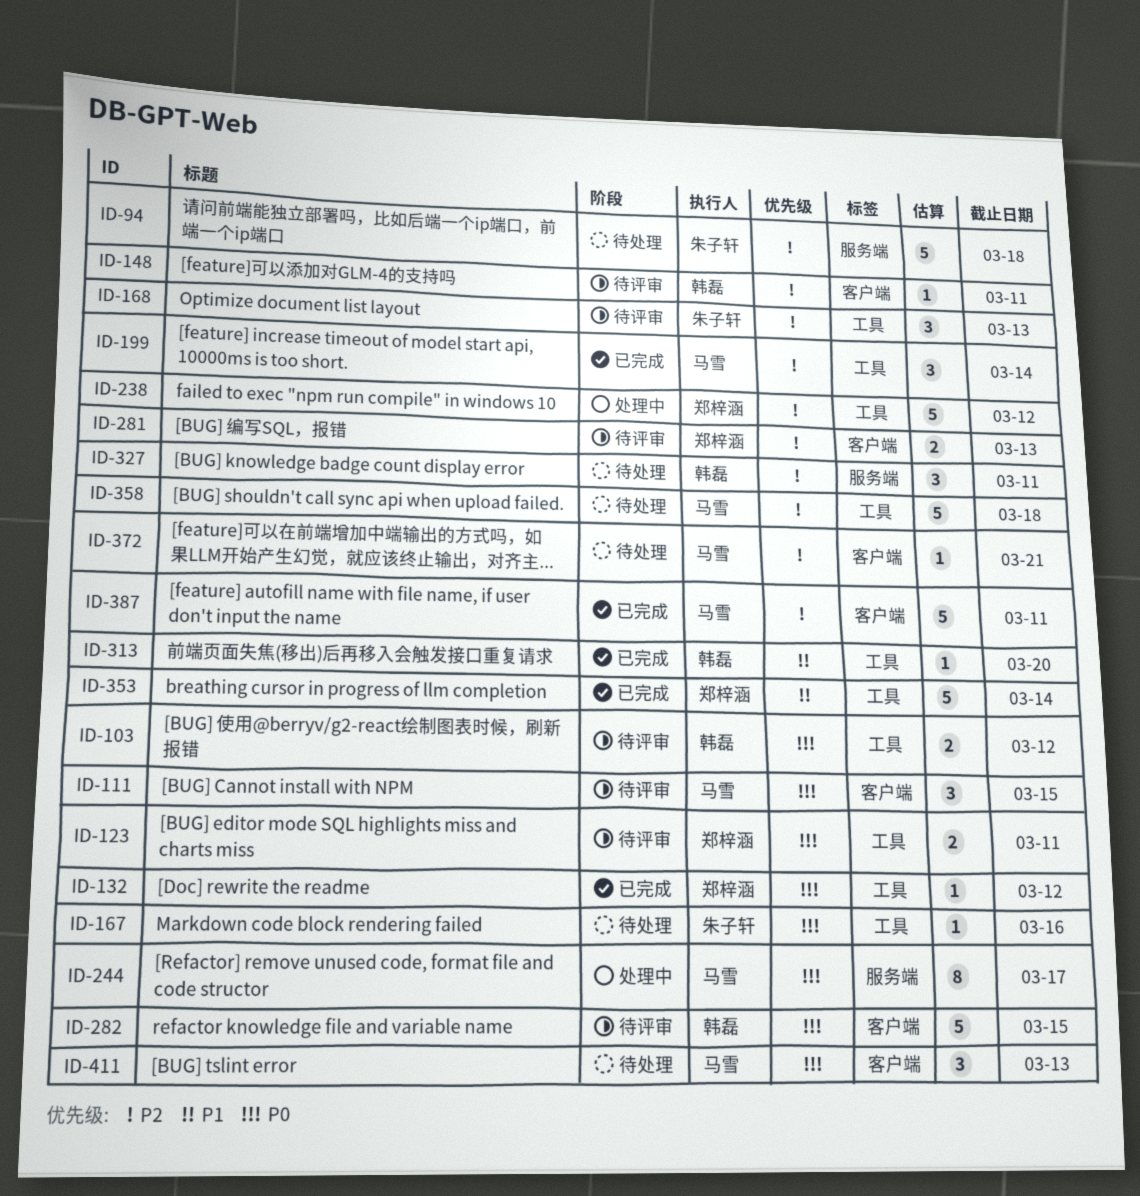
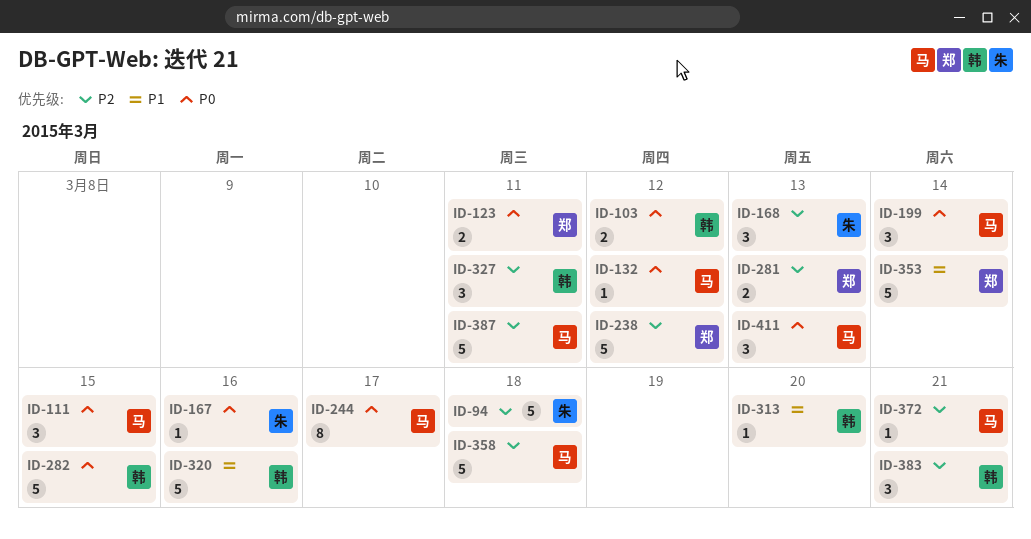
ID-132, owner: 郑梓涵 -> 马雪
ID-148: present -> none
ID-199, priority: P2 -> P0
ID-320: none -> present
ID-383: none -> present

